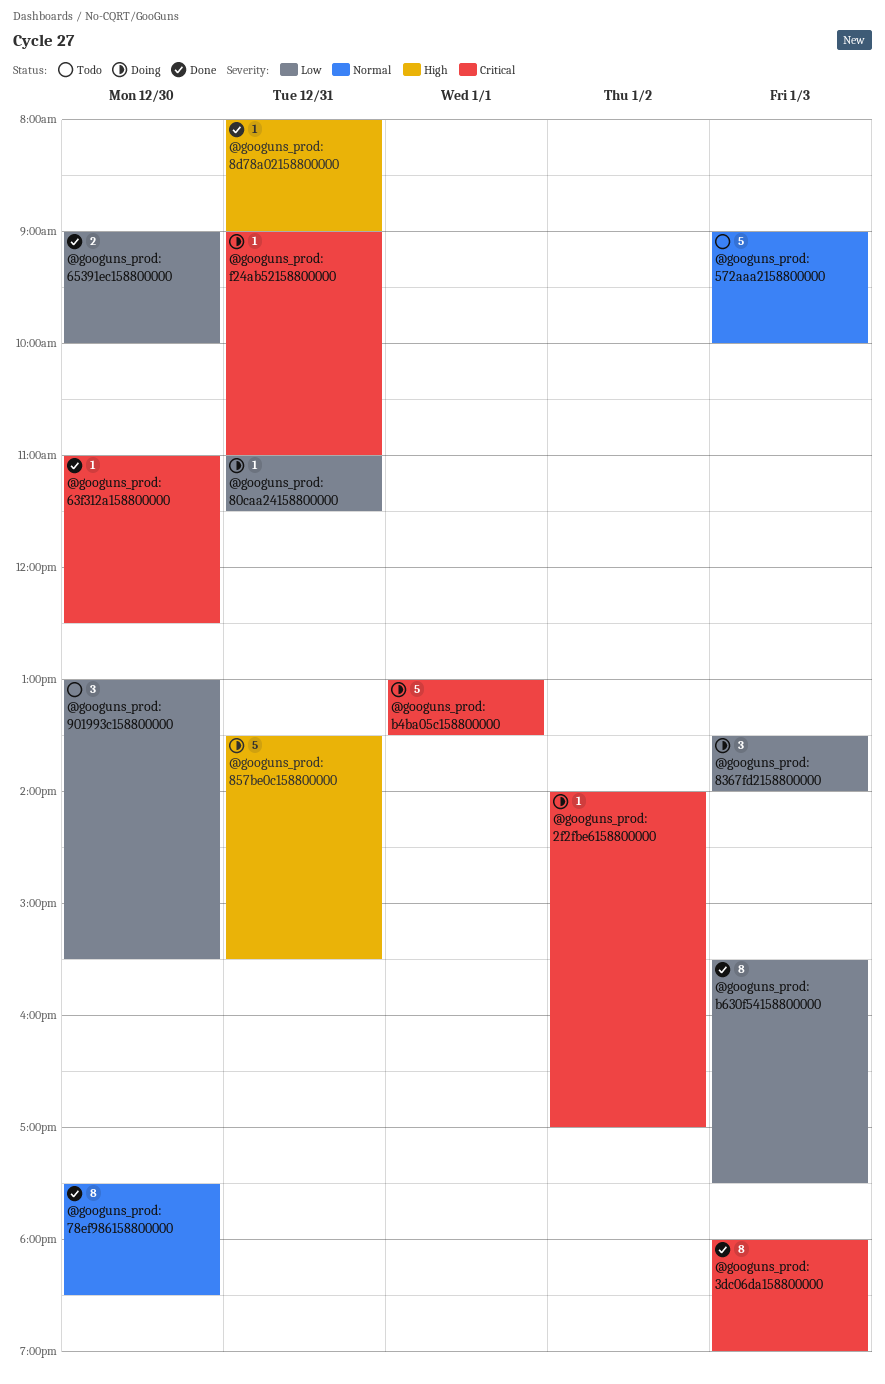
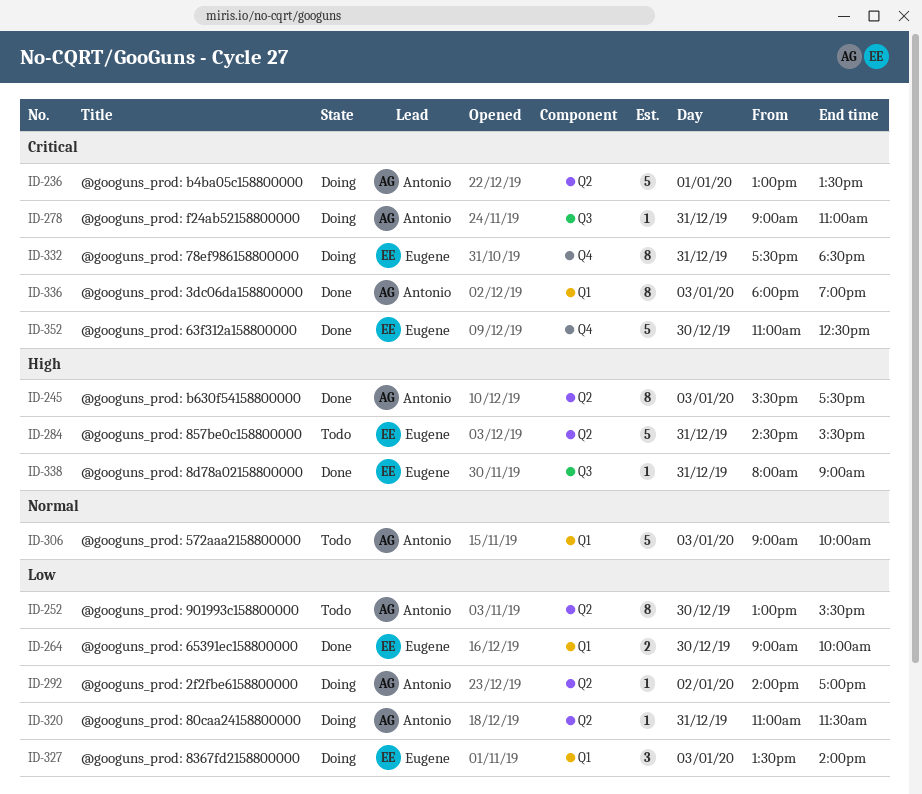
@googuns_prod: 2f2fbe6158800000, priority: Critical -> Low
@googuns_prod: 63f312a158800000, estimate: 1 -> 5
@googuns_prod: 78ef986158800000, status: Done -> Doing
@googuns_prod: 78ef986158800000, priority: Normal -> Critical
@googuns_prod: 78ef986158800000, day: Dec 30 -> Dec 31
@googuns_prod: 857be0c158800000, status: Doing -> Todo
@googuns_prod: 857be0c158800000, begins: 13:30 -> 14:30
@googuns_prod: 901993c158800000, estimate: 3 -> 8
@googuns_prod: b630f54158800000, priority: Low -> High

